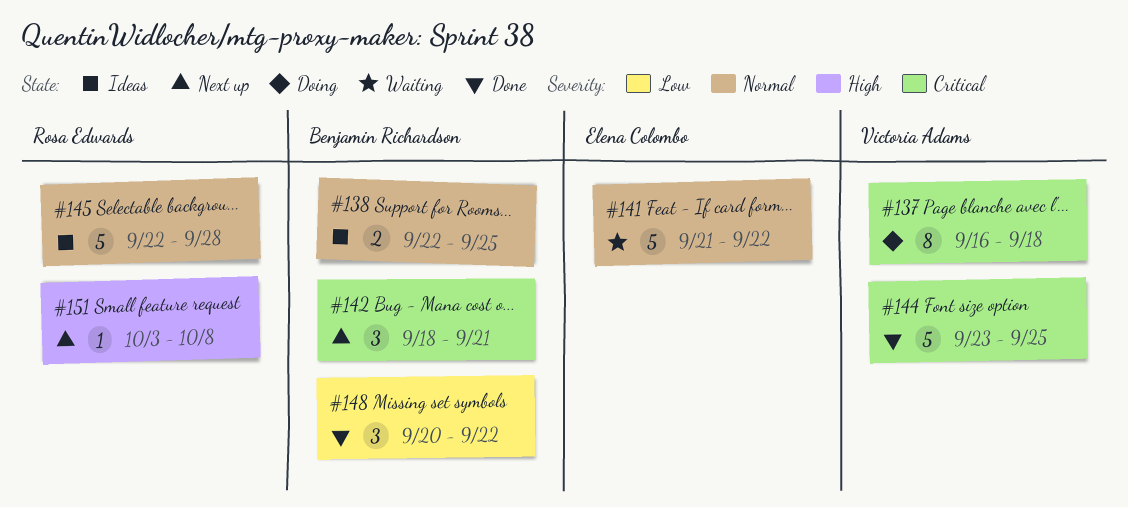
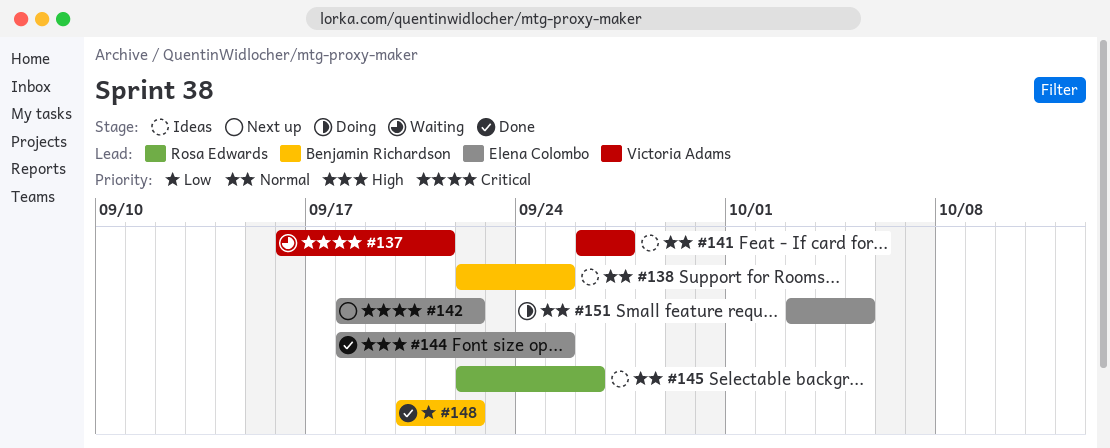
#137, status: Doing -> Waiting
#137, due: Sep 18 -> Sep 21
#141, status: Waiting -> Ideas
#141, owner: Elena Colombo -> Victoria Adams
#141, start: Sep 21 -> Sep 26
#141, due: Sep 22 -> Sep 27
#142, owner: Benjamin Richardson -> Elena Colombo
#142, due: Sep 21 -> Sep 22
#144, owner: Victoria Adams -> Elena Colombo
#144, priority: Critical -> High
#144, start: Sep 23 -> Sep 18
#145, due: Sep 28 -> Sep 26
#151, status: Next up -> Doing
#151, owner: Rosa Edwards -> Elena Colombo
#151, priority: High -> Normal
#151, due: Oct 8 -> Oct 5

